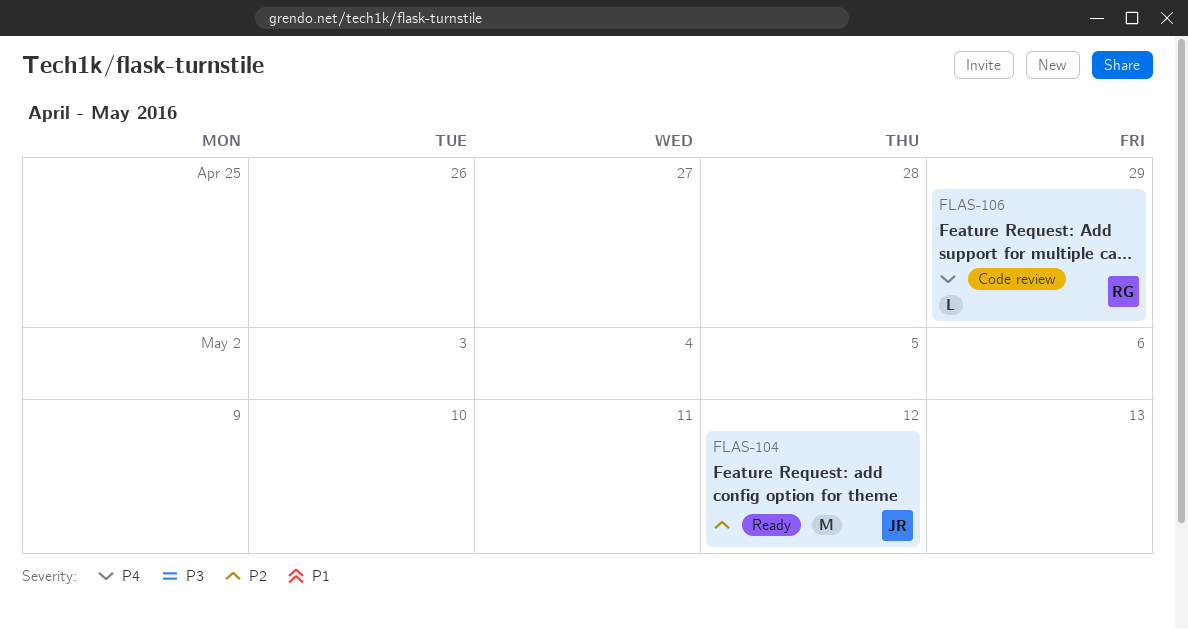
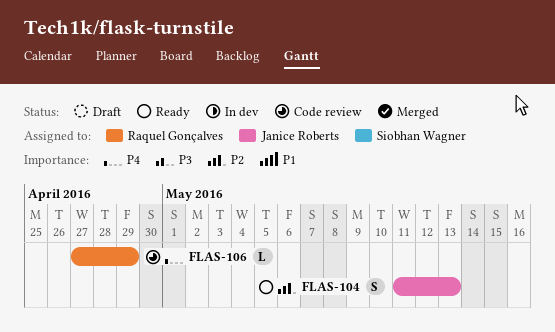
FLAS-104, estimate: M -> S
FLAS-104, due: May 12 -> May 13

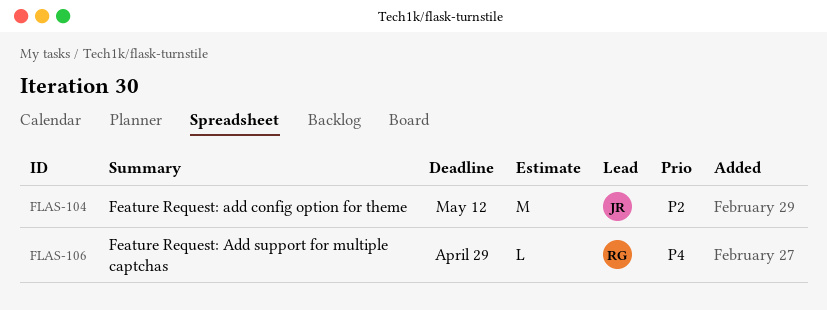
FLAS-104, estimate: S -> M
FLAS-104, due: May 13 -> May 12

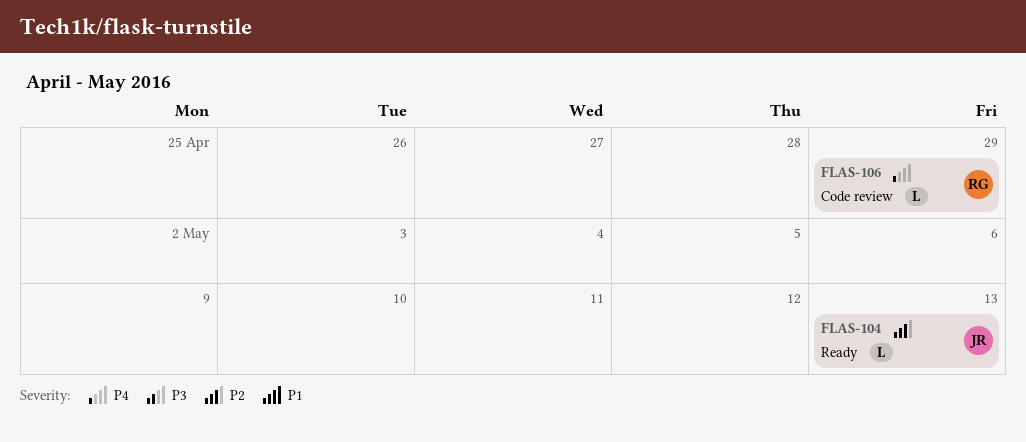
FLAS-104, estimate: M -> L
FLAS-104, due: May 12 -> May 13

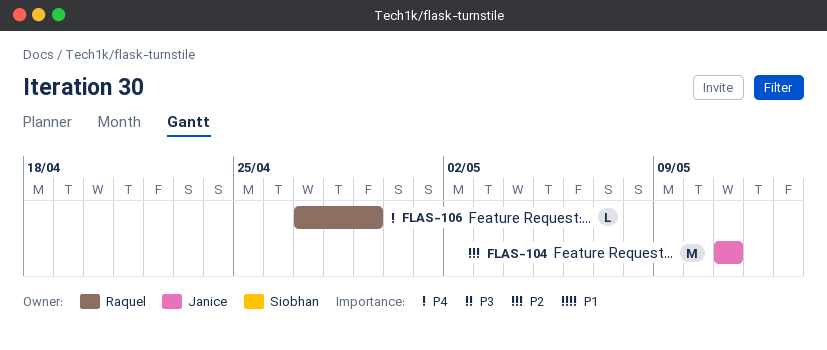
FLAS-104, estimate: L -> M
FLAS-104, due: May 13 -> May 11

